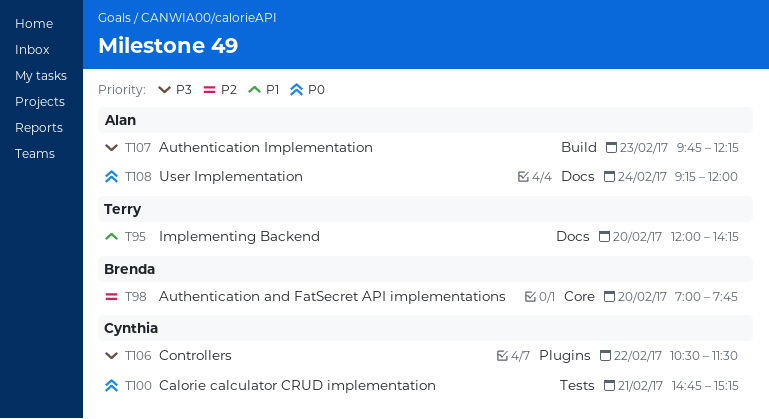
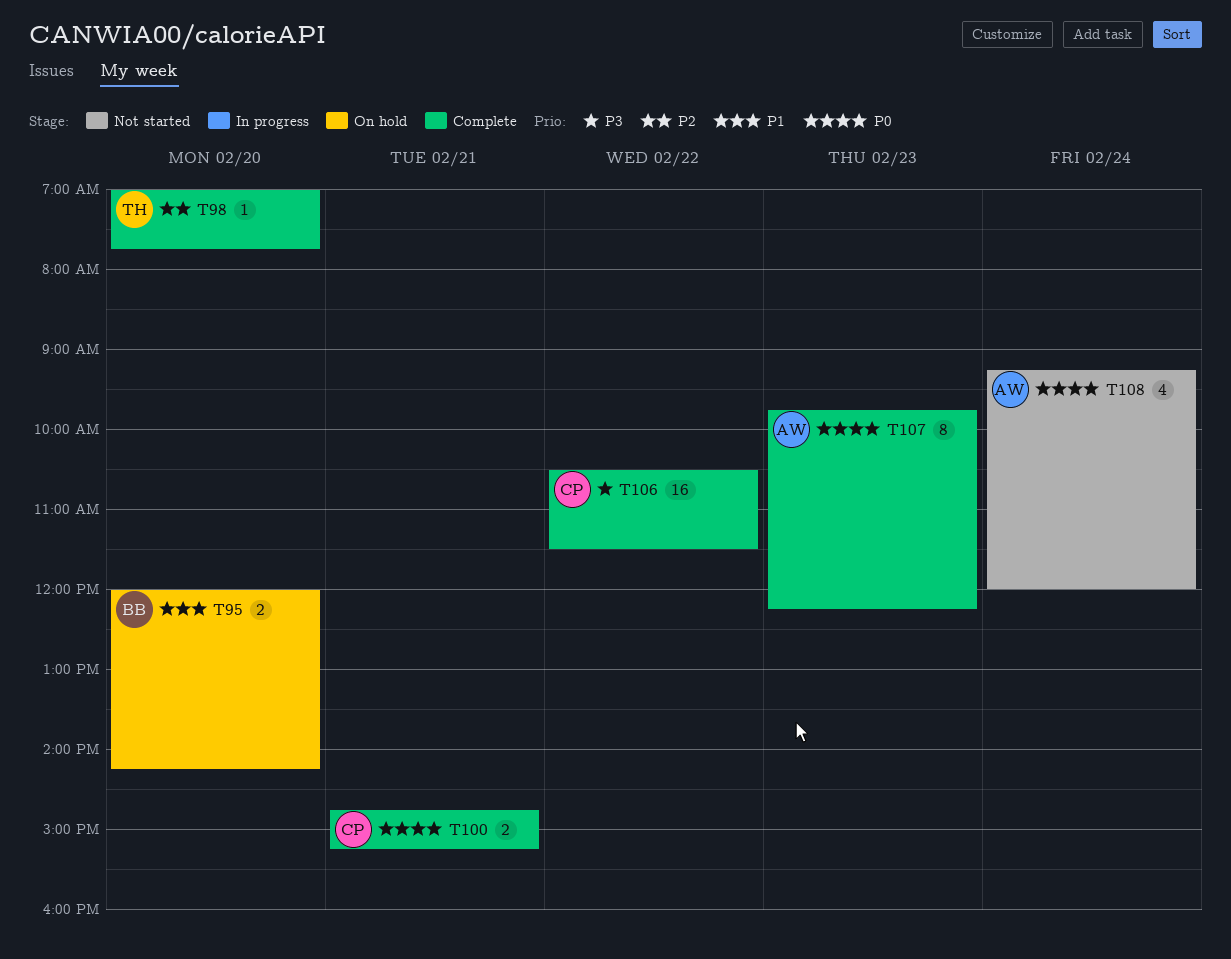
T95, owner: Terry -> Brenda
T98, owner: Brenda -> Terry
T107, priority: P3 -> P0

